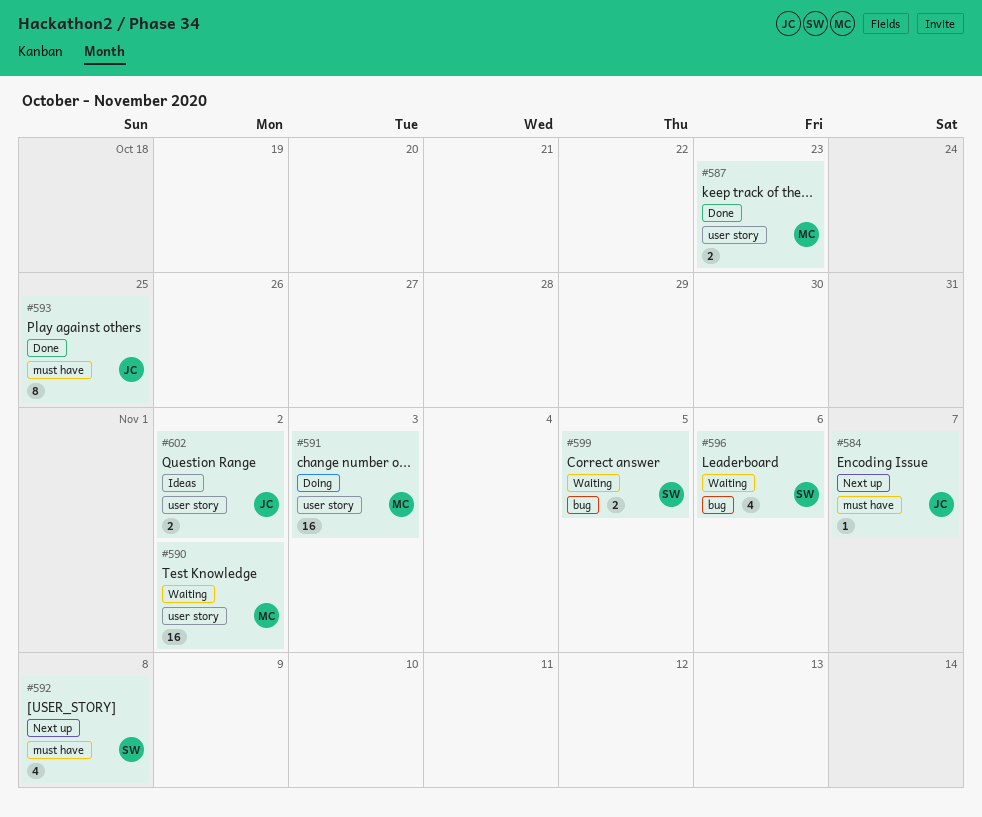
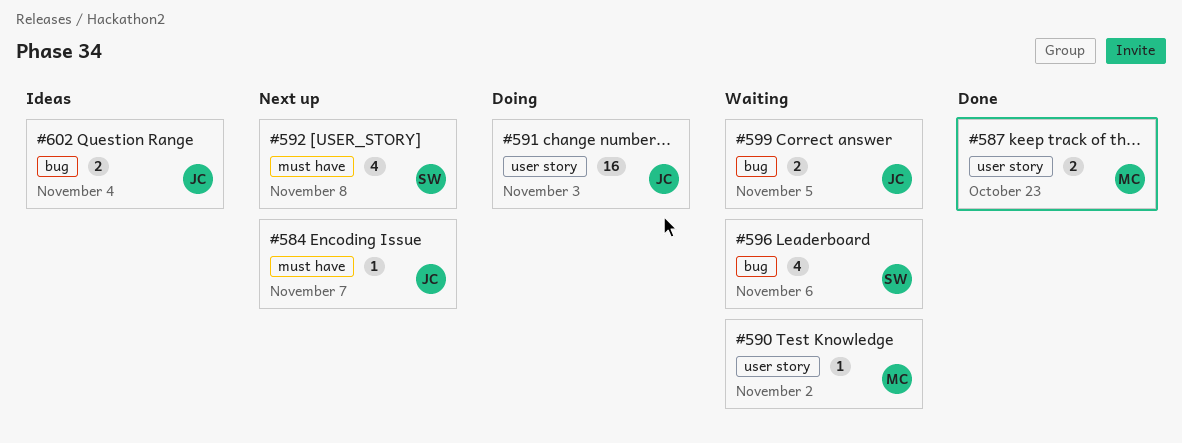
#590, estimate: 16 -> 1
#591, owner: MC -> JC
#593: present -> none
#599, owner: SW -> JC
#602, label: user story -> bug
#602, due: Nov 2 -> Nov 4

